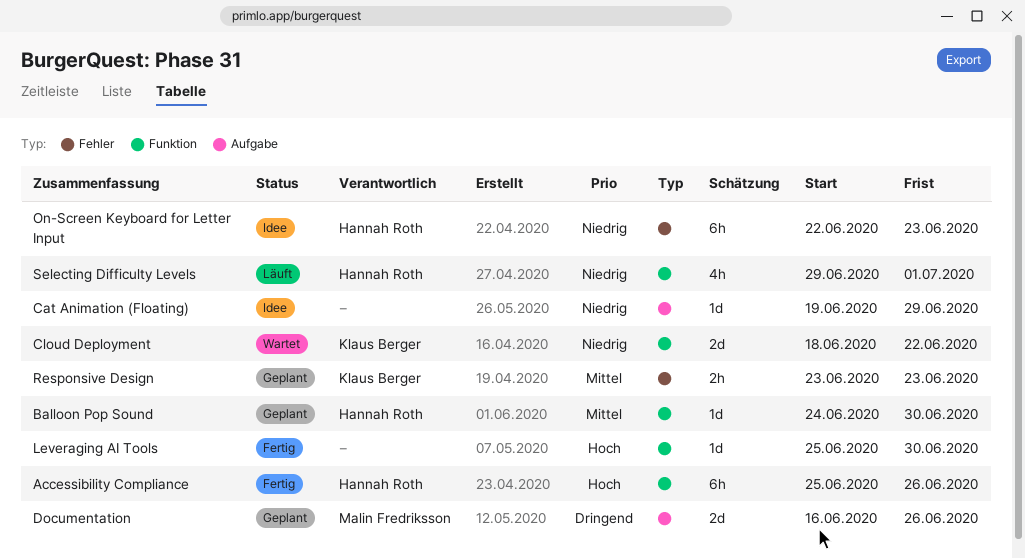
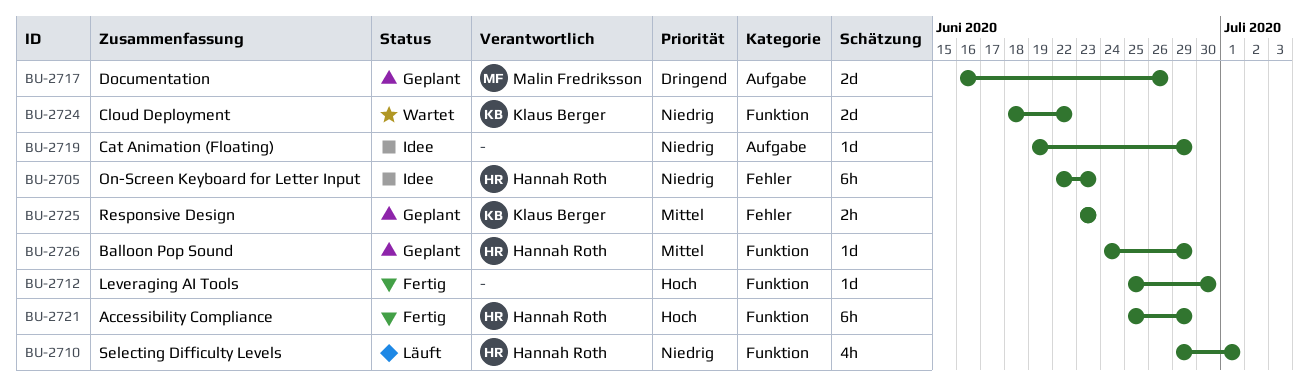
Accessibility Compliance, due: Jun 26 -> Jun 29
Balloon Pop Sound, due: Jun 30 -> Jun 29

